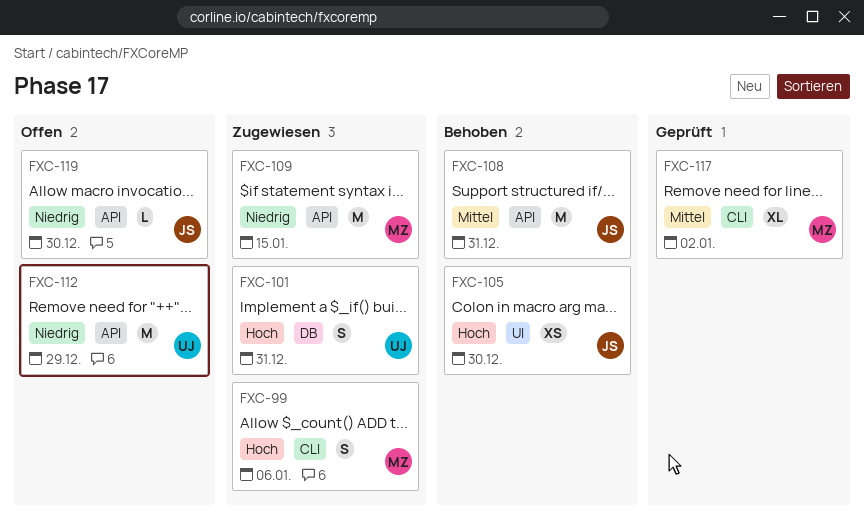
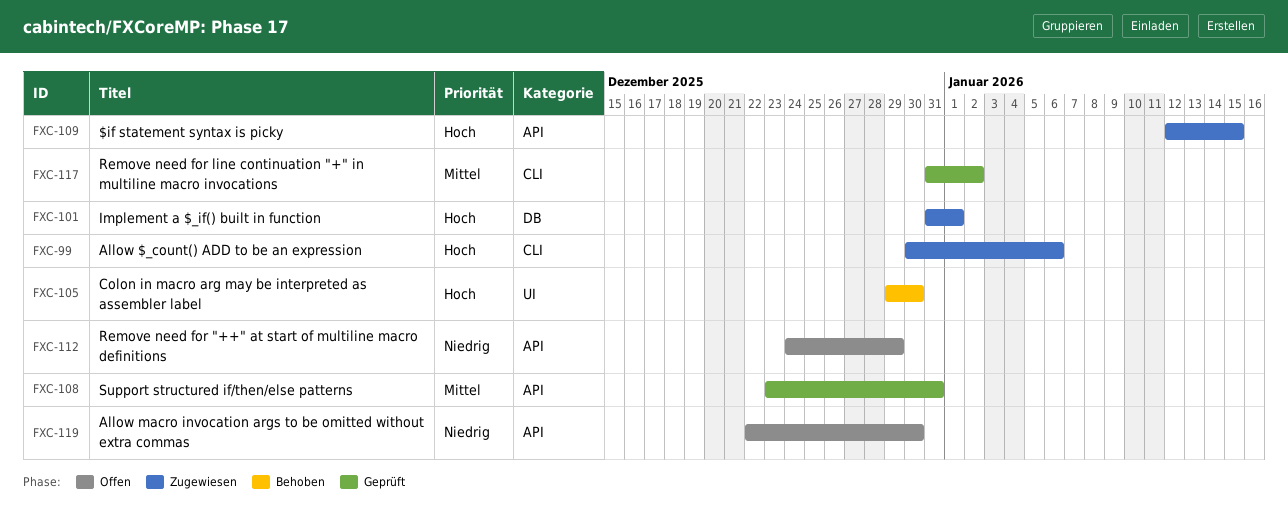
FXC-101, due: Dec 31 -> Jan 1
FXC-108, status: Behoben -> Geprüft
FXC-109, priority: Niedrig -> Hoch

